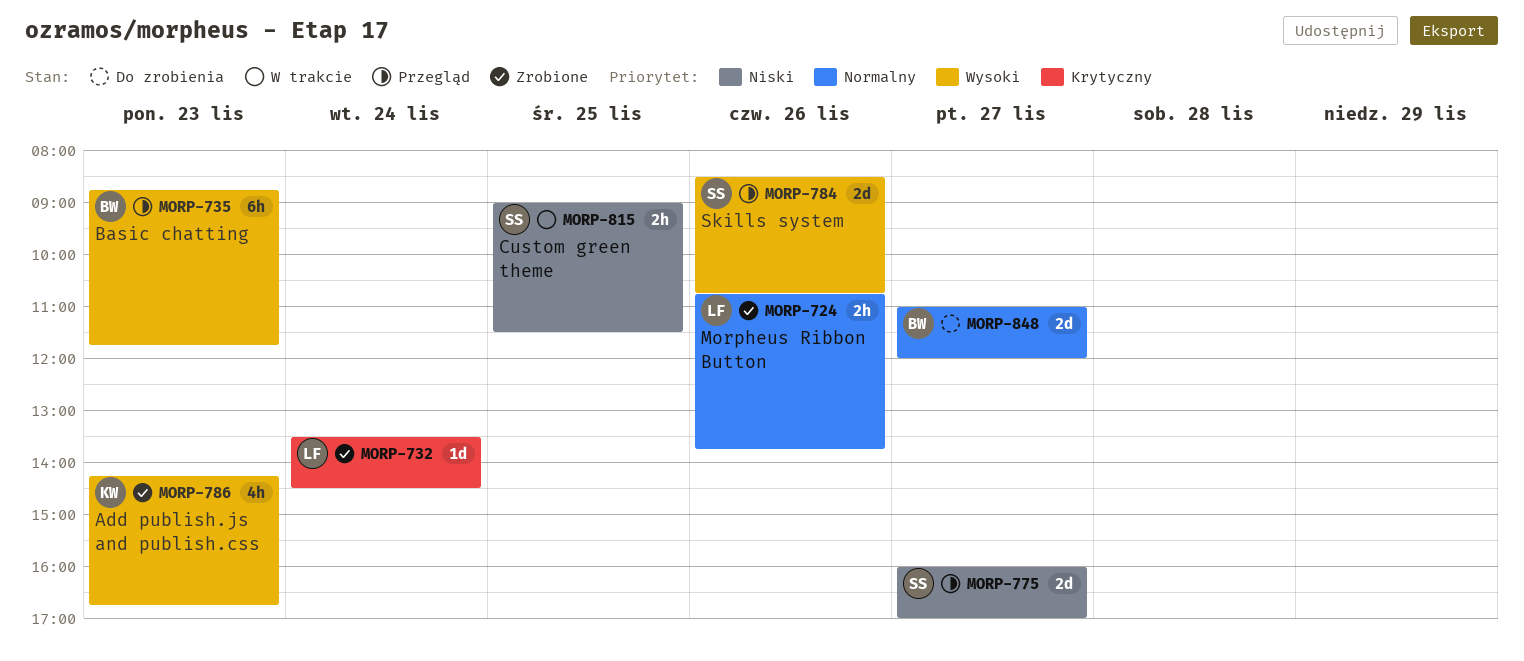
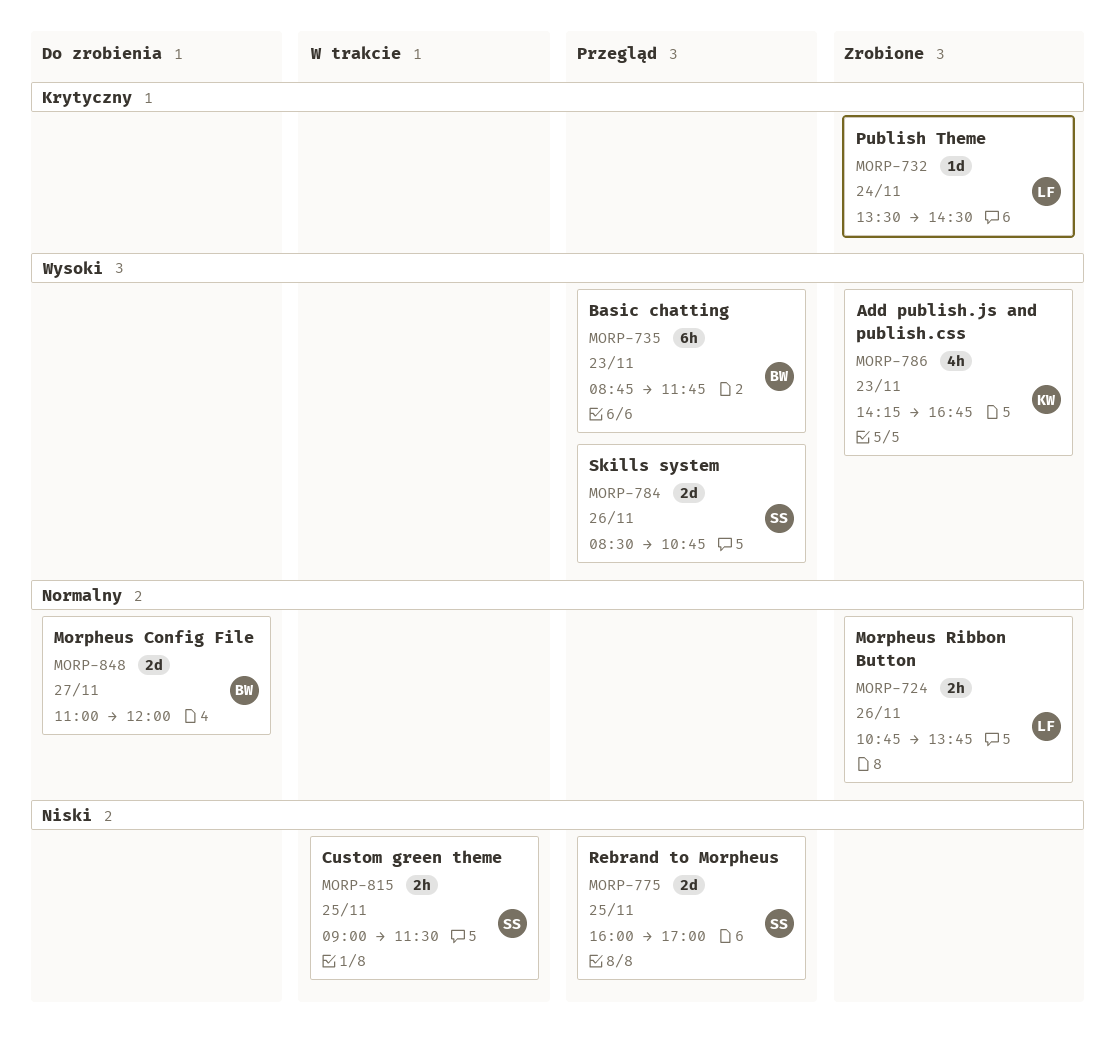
MORP-775, day: Nov 27 -> Nov 25

